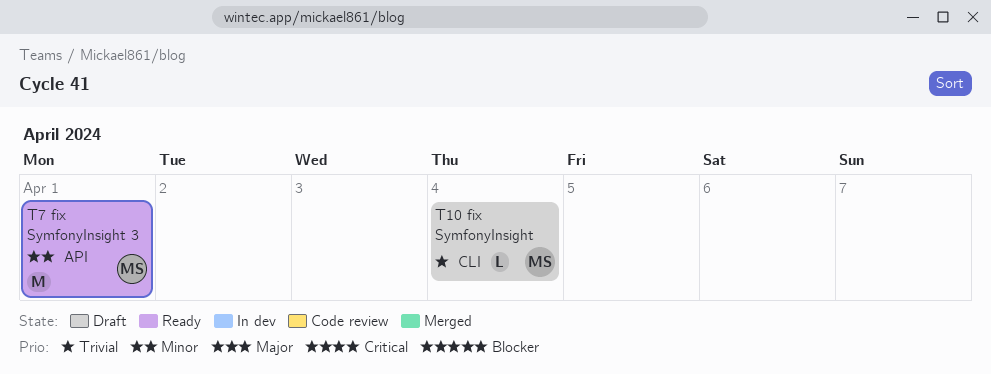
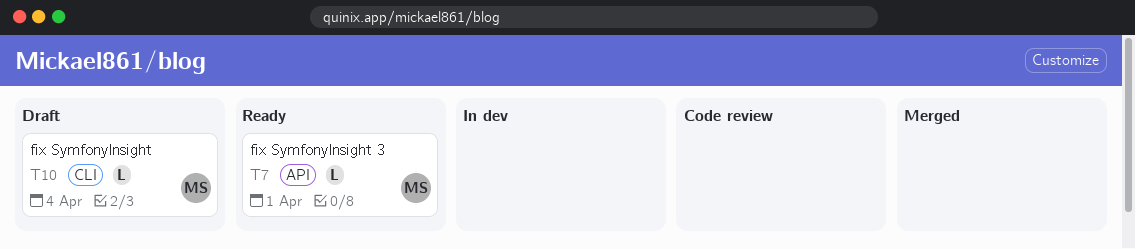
T7, estimate: M -> L

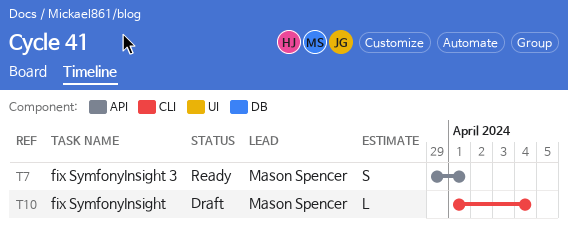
T7, estimate: L -> S

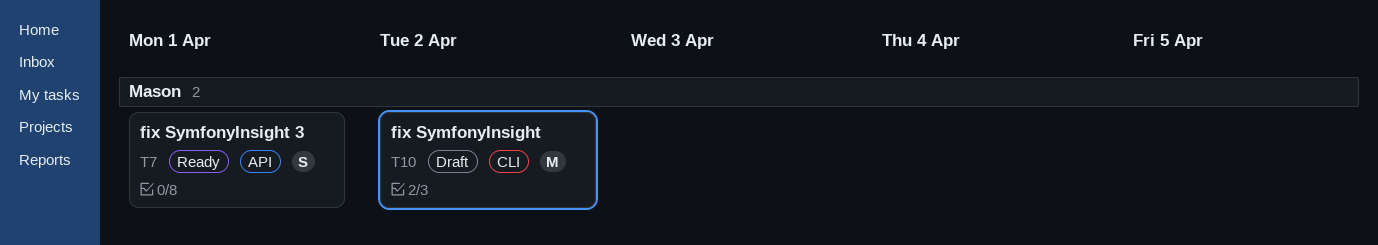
T10, estimate: L -> M
T10, due: Apr 4 -> Apr 2

